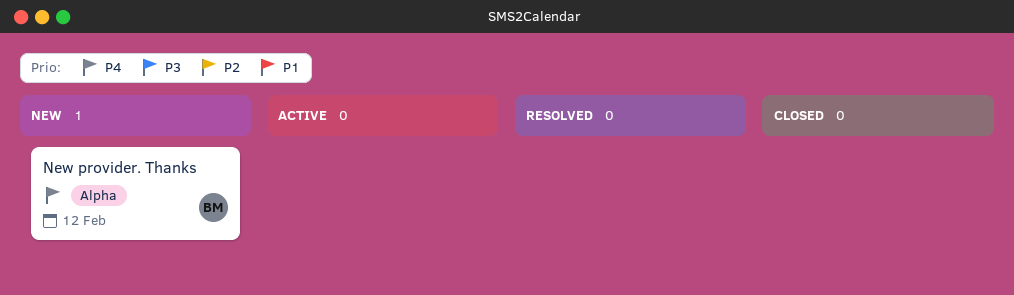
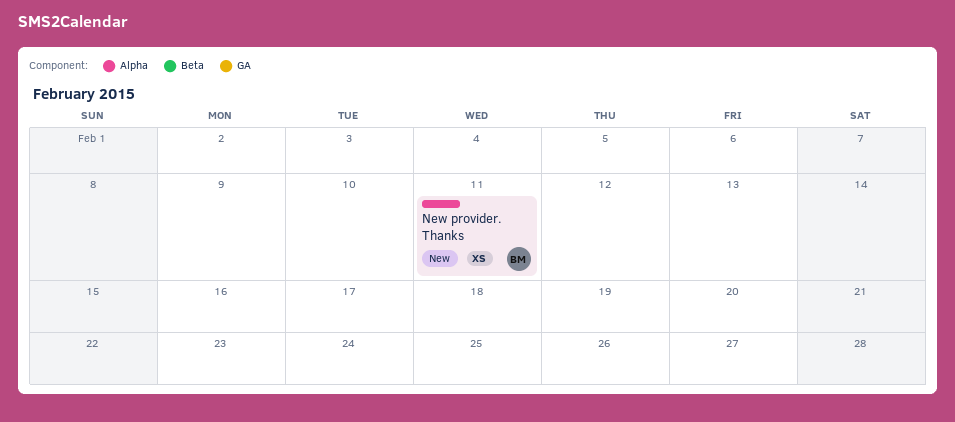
New provider. Thanks, due: Feb 12 -> Feb 11

